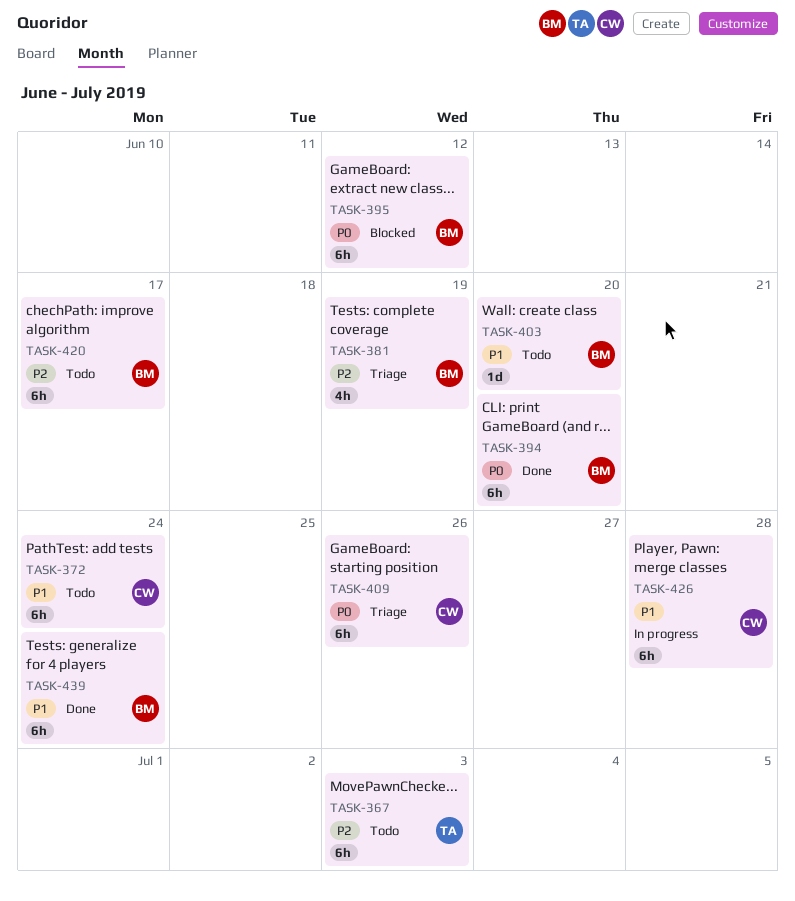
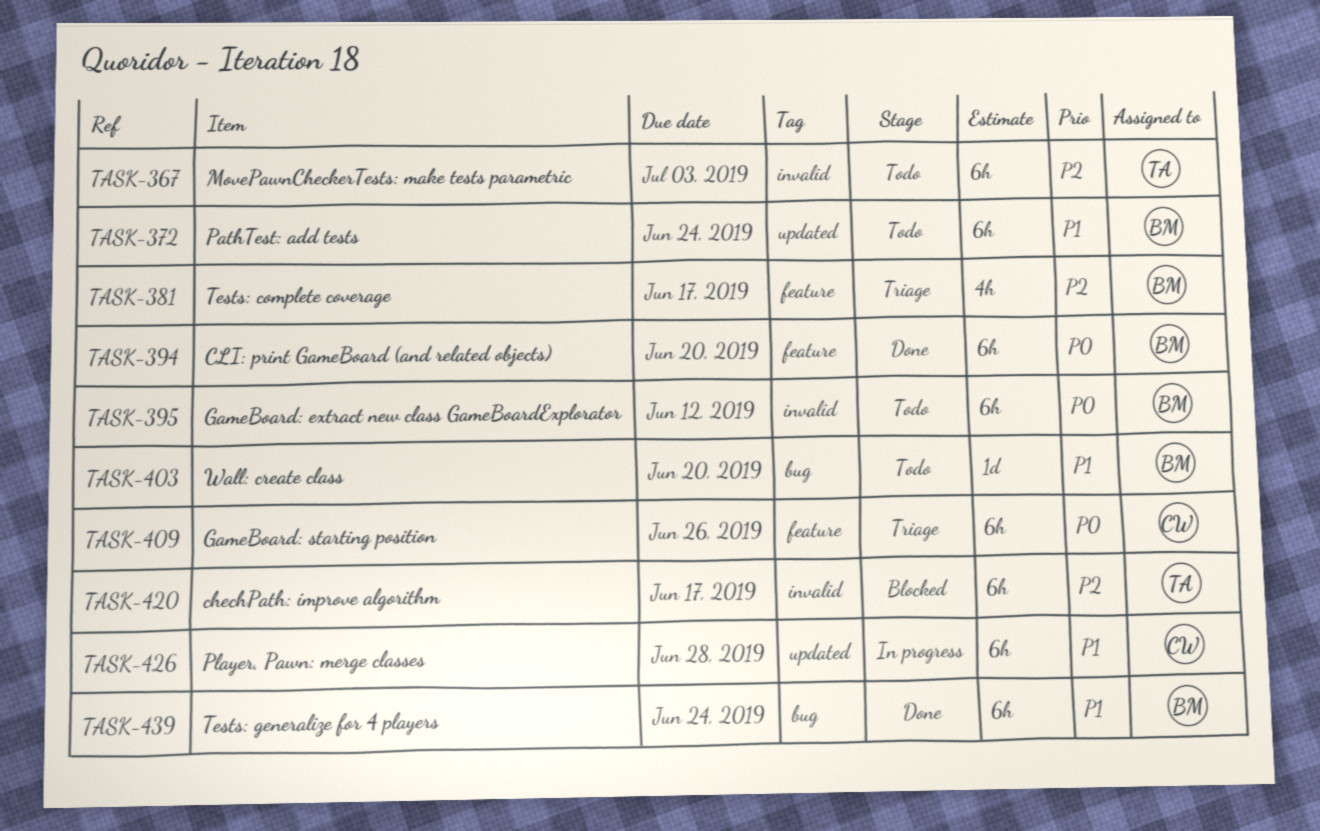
TASK-372, owner: CW -> BM
TASK-381, due: Jun 19 -> Jun 17
TASK-395, status: Blocked -> Todo
TASK-420, status: Todo -> Blocked
TASK-420, owner: BM -> TA

